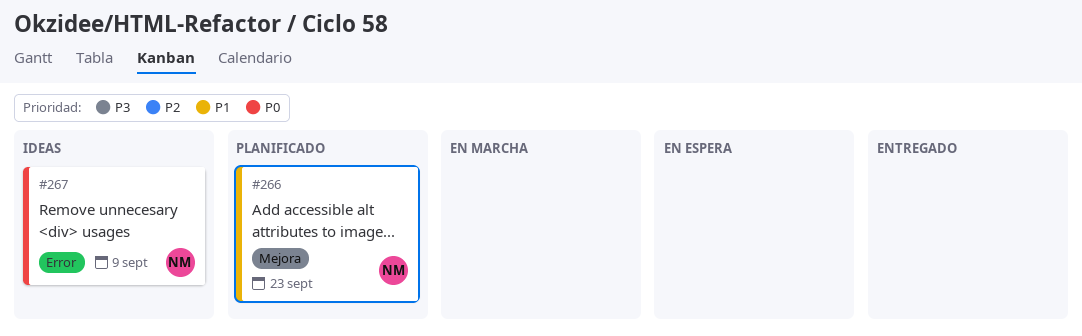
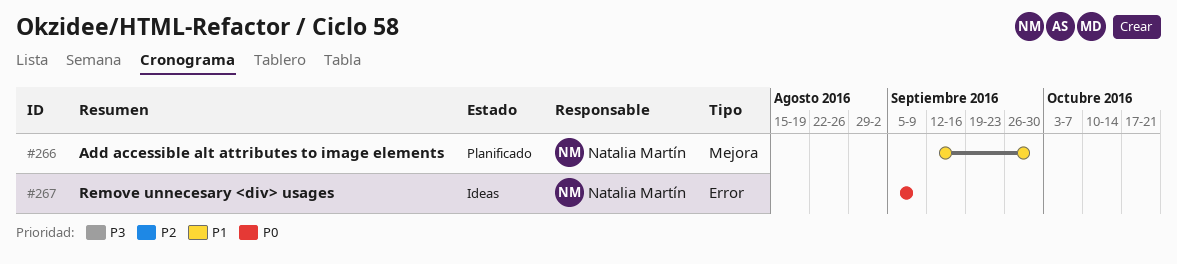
#266, due: Sep 23 -> Sep 30

